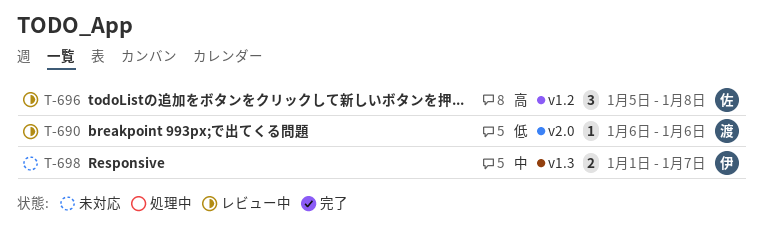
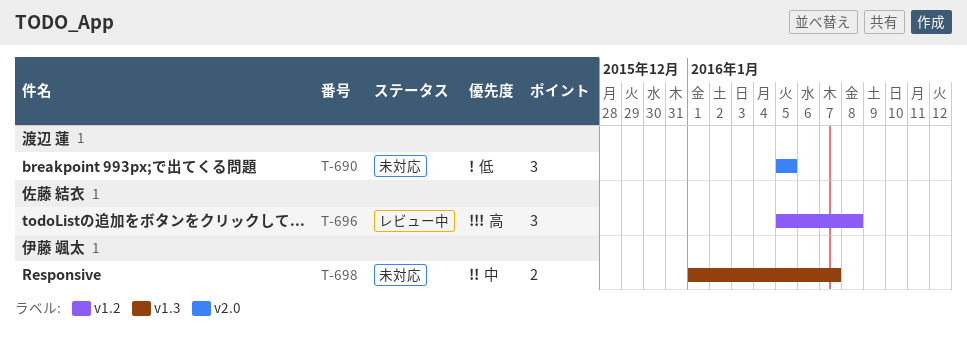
T-690, status: レビュー中 -> 未対応
T-690, estimate: 1 -> 3
T-690, start: Jan 6 -> Jan 5
T-690, due: Jan 6 -> Jan 5

